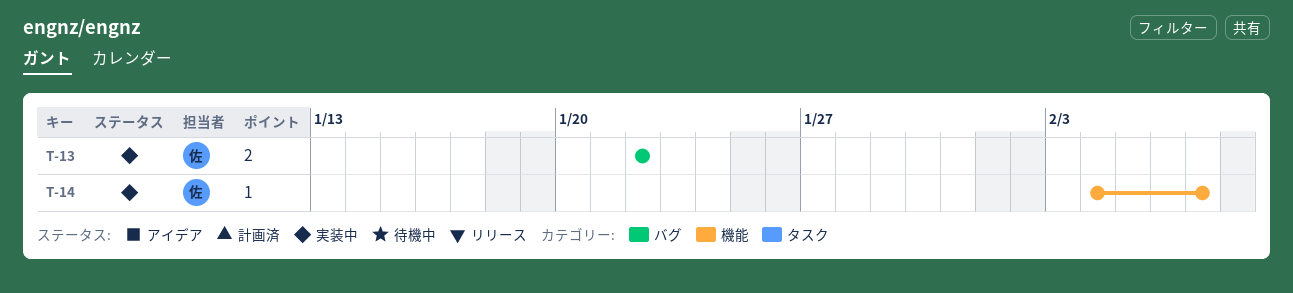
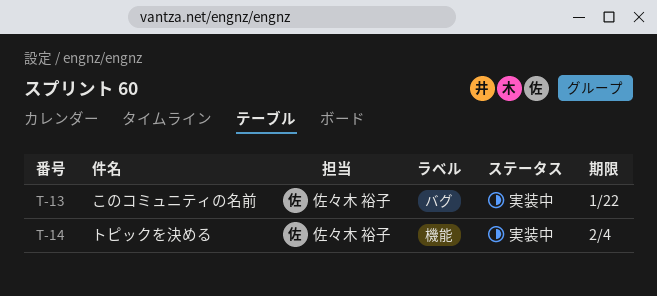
T-14, due: Feb 7 -> Feb 4

